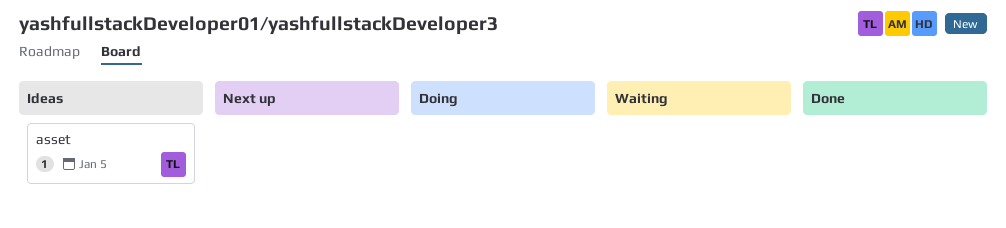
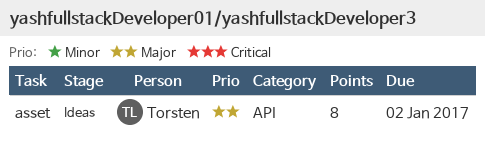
asset, estimate: 1 -> 8
asset, due: Jan 5 -> Jan 2

